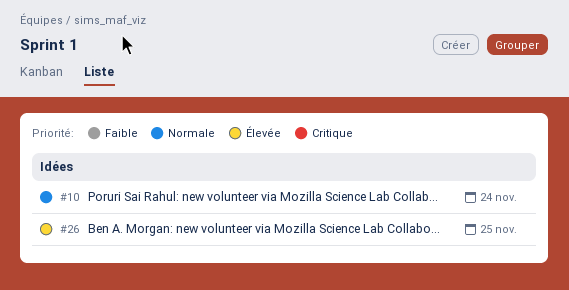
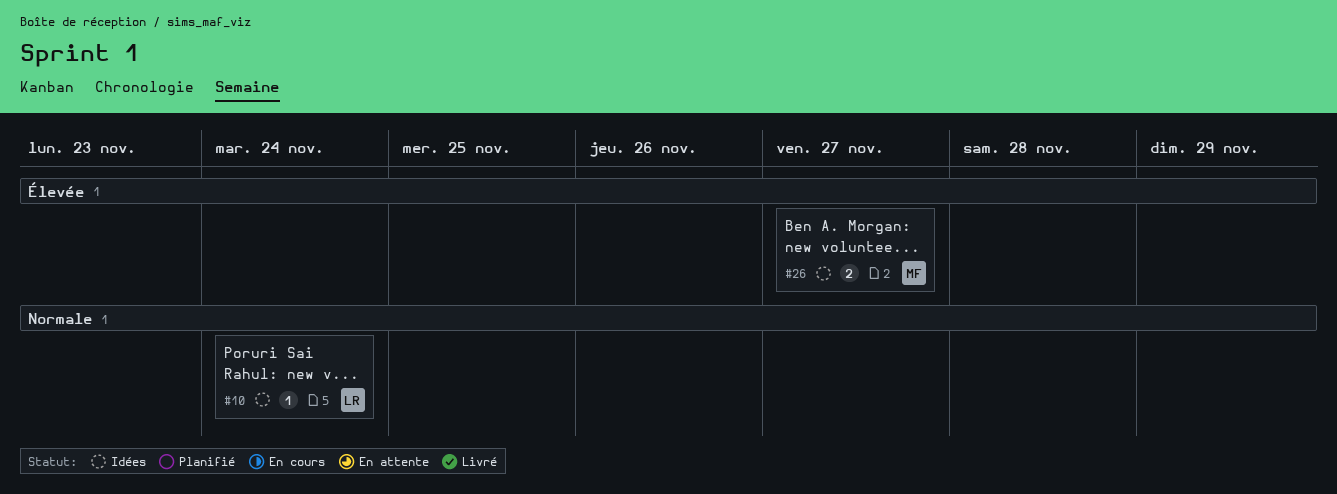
#26, due: Nov 25 -> Nov 27

